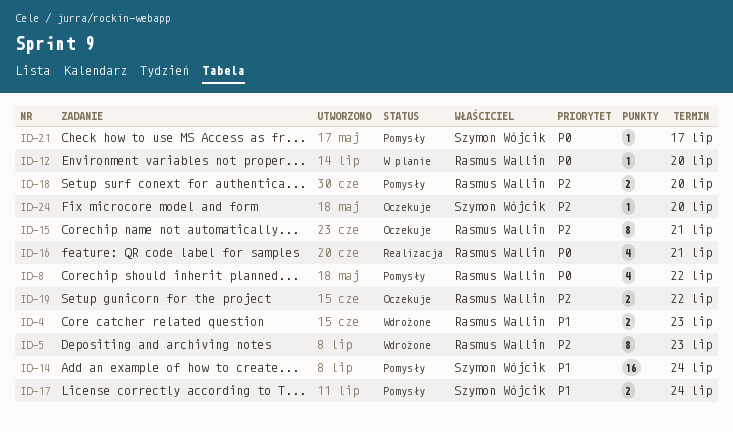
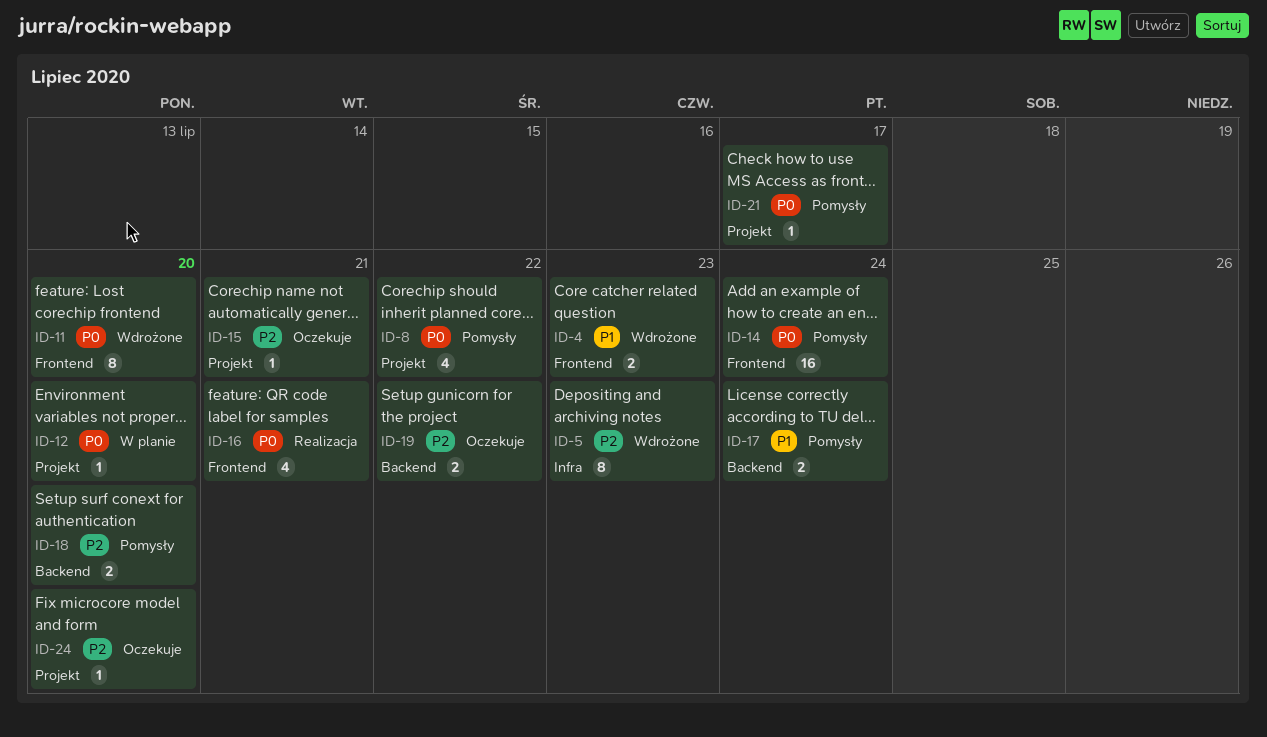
ID-11: none -> present
ID-14, priority: P1 -> P0
ID-15, estimate: 8 -> 1

